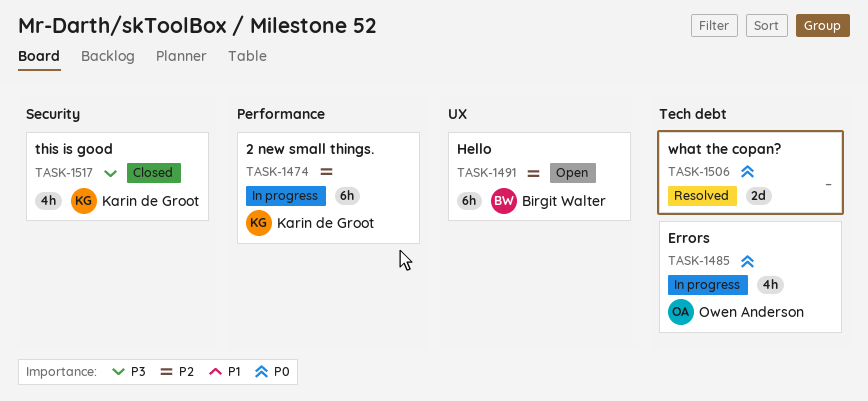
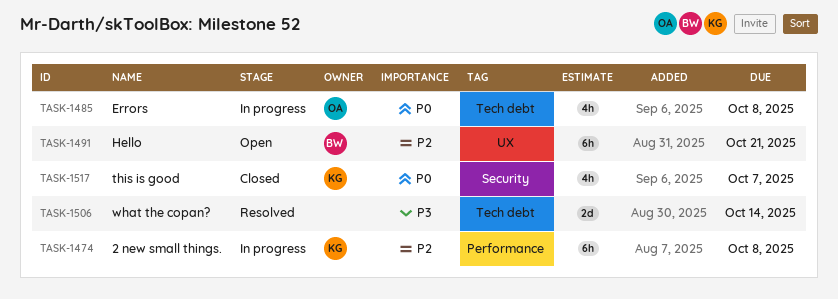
TASK-1506, priority: P0 -> P3
TASK-1517, priority: P3 -> P0

